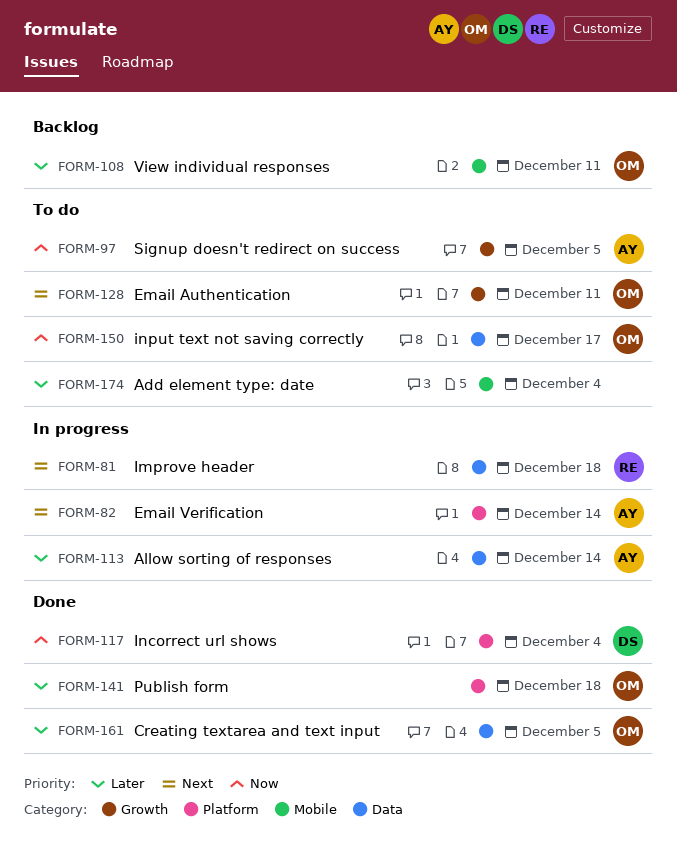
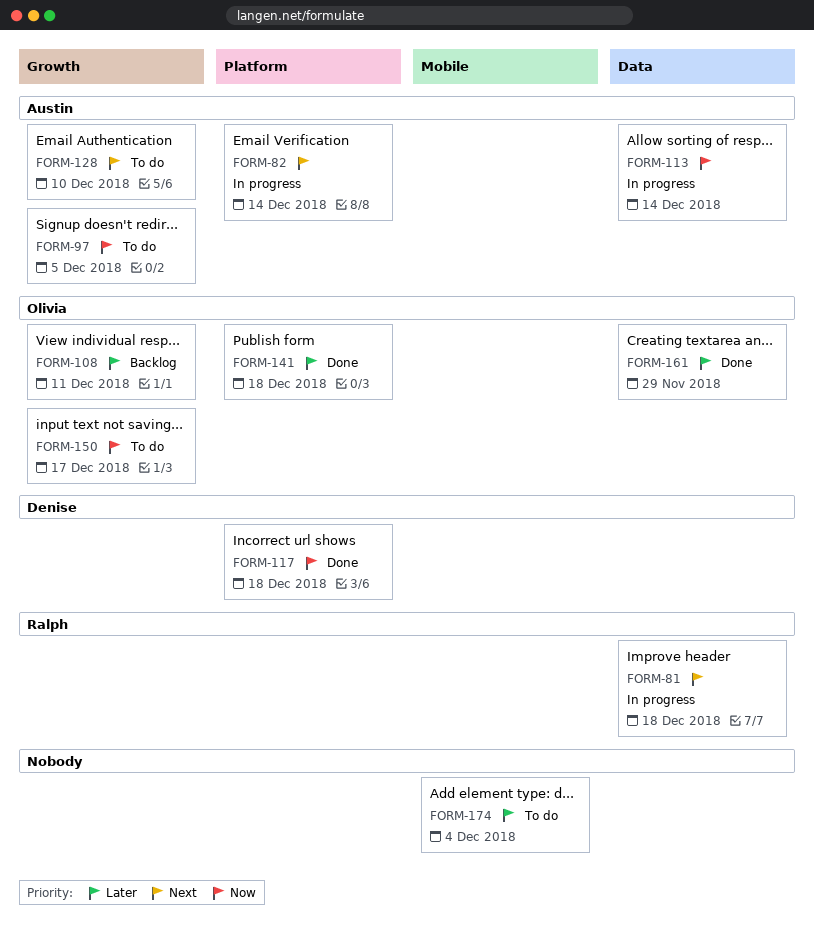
FORM-108, label: Mobile -> Growth
FORM-113, priority: Later -> Now
FORM-117, due: Dec 4 -> Dec 18
FORM-128, owner: Olivia -> Austin
FORM-128, due: Dec 11 -> Dec 10
FORM-150, label: Data -> Growth
FORM-161, due: Dec 5 -> Nov 29

